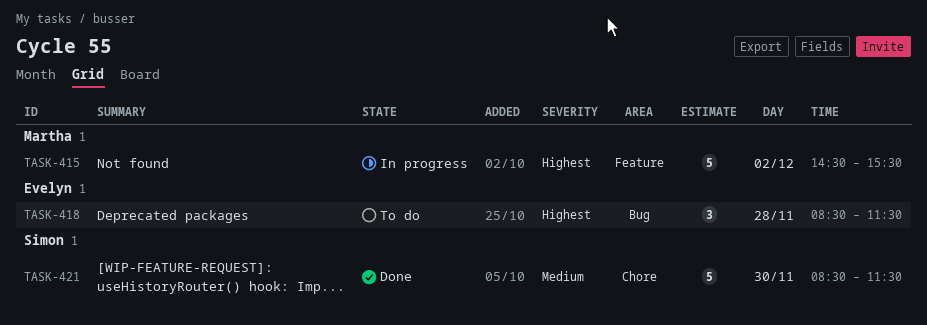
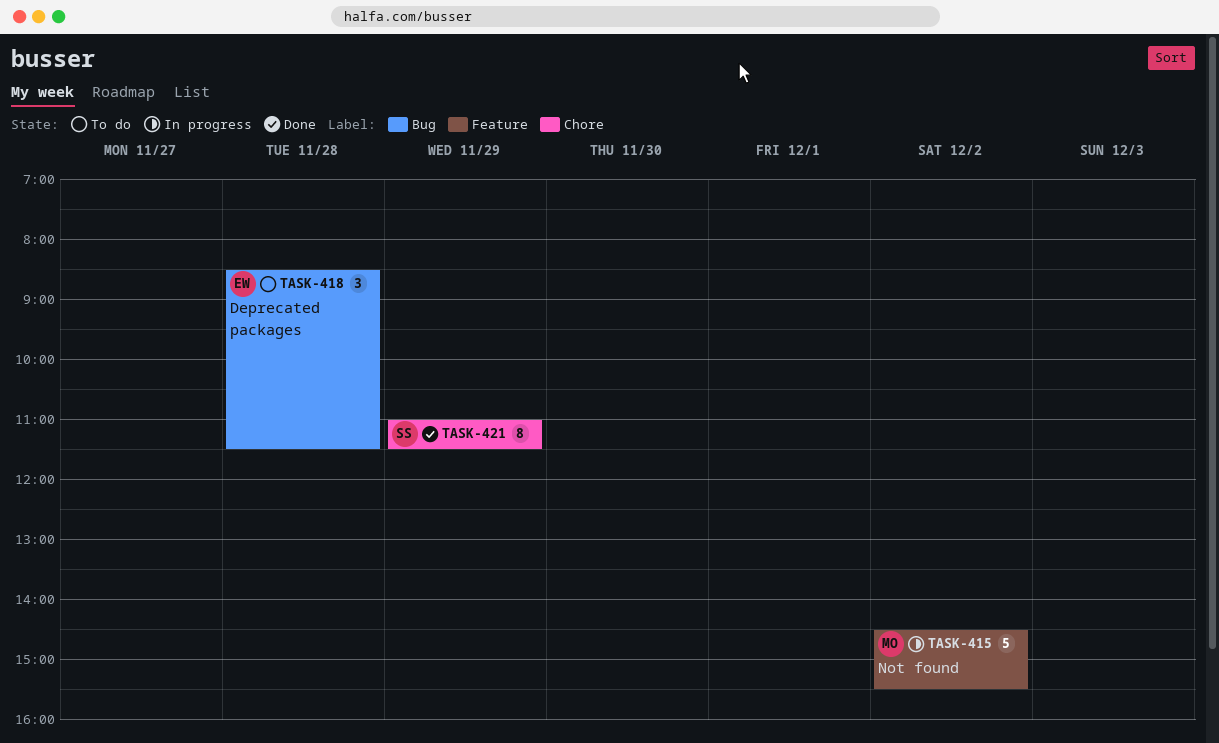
TASK-421, estimate: 5 -> 8
TASK-421, day: Nov 30 -> Nov 29
TASK-421, begins: 08:30 -> 11:00

